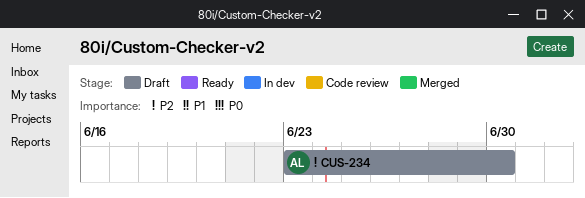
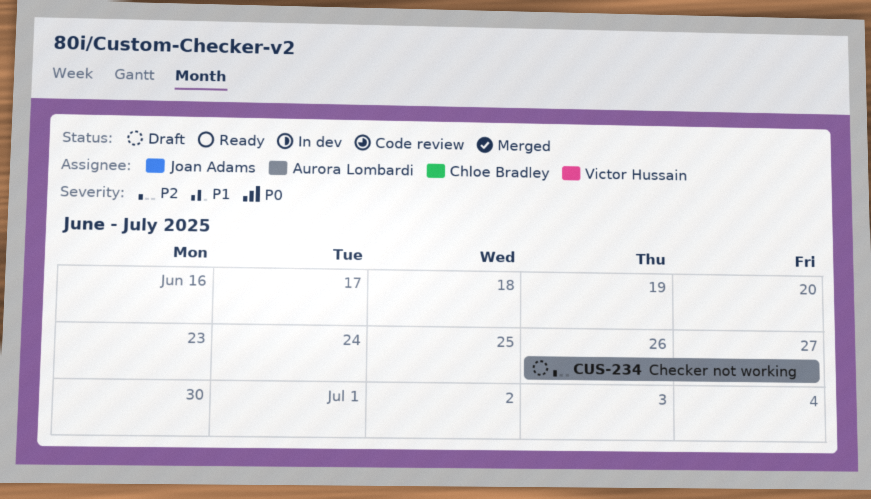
CUS-234, start: Jun 23 -> Jun 26
CUS-234, due: Jun 30 -> Jun 27

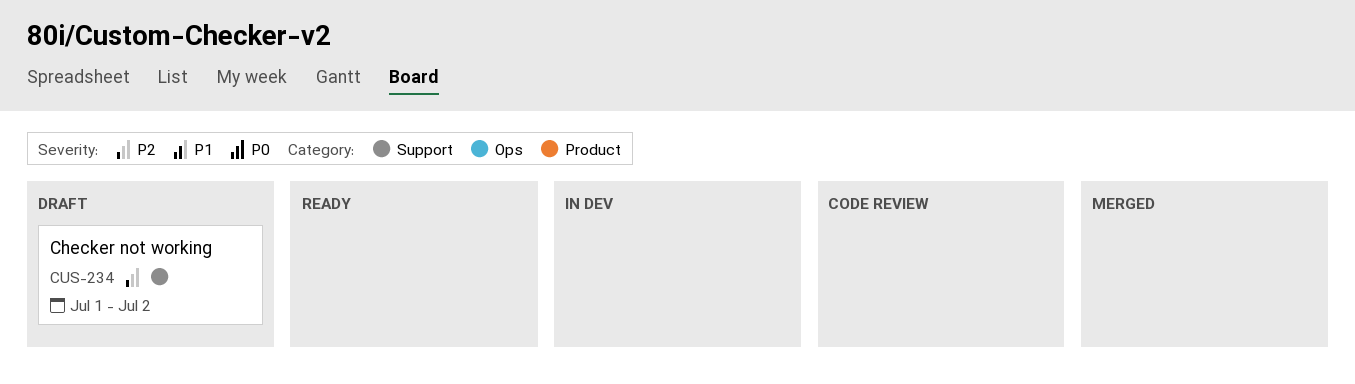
CUS-234, start: Jun 26 -> Jul 1
CUS-234, due: Jun 27 -> Jul 2

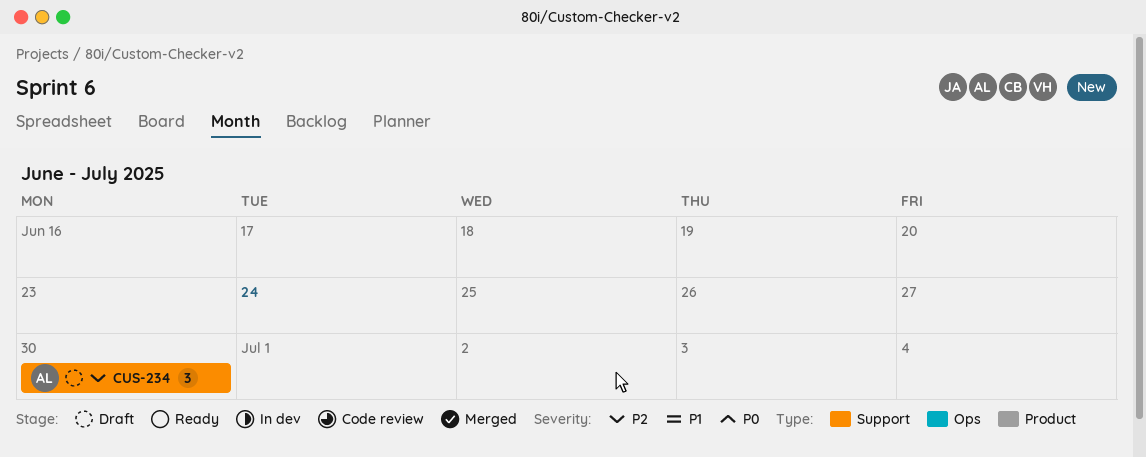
CUS-234, start: Jul 1 -> Jun 30
CUS-234, due: Jul 2 -> Jun 30

